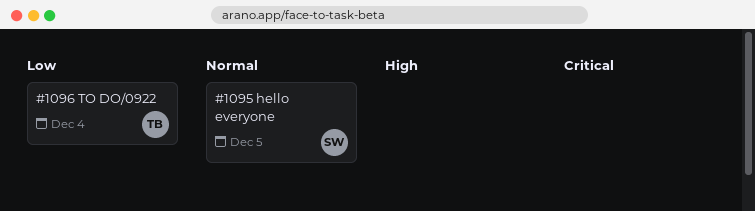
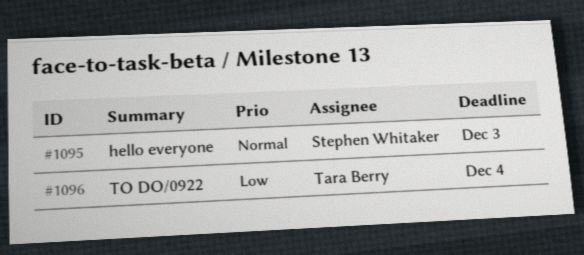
#1095, due: Dec 5 -> Dec 3

